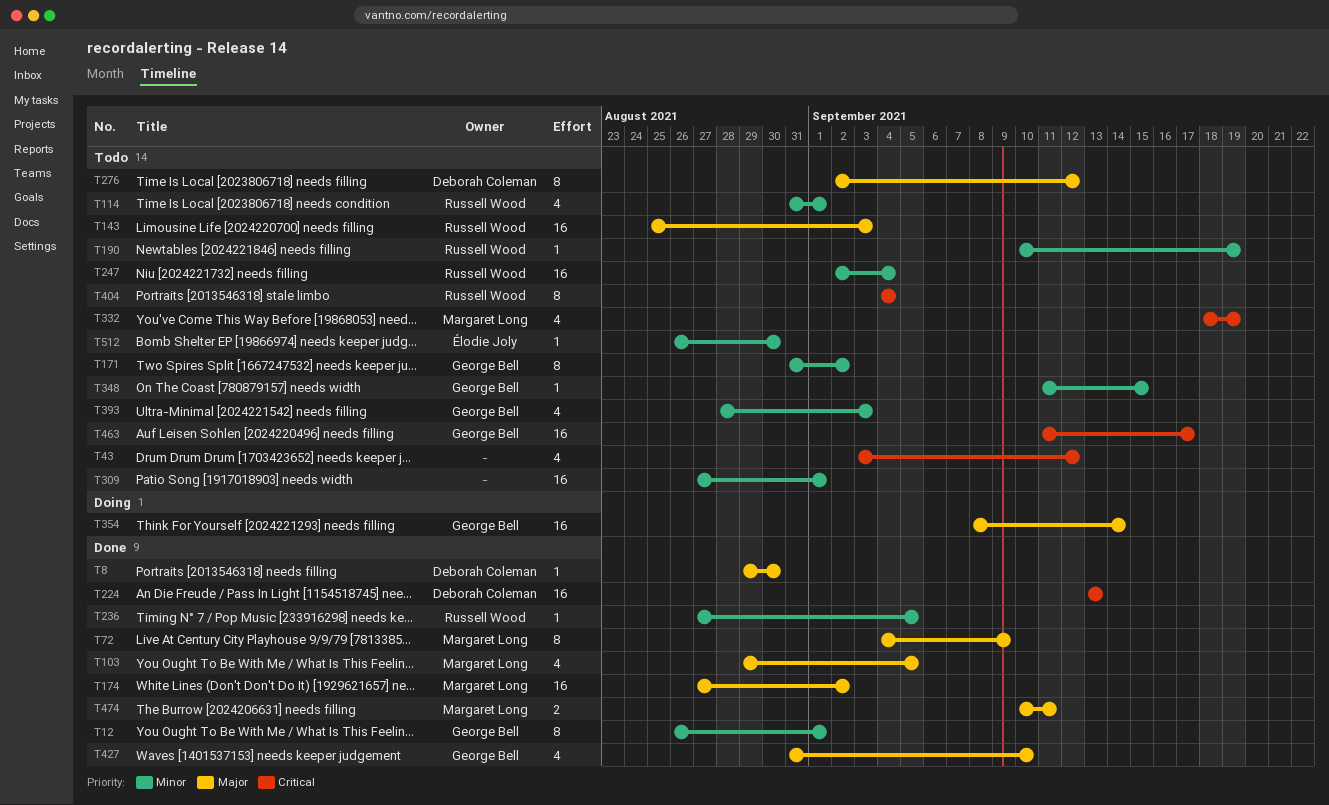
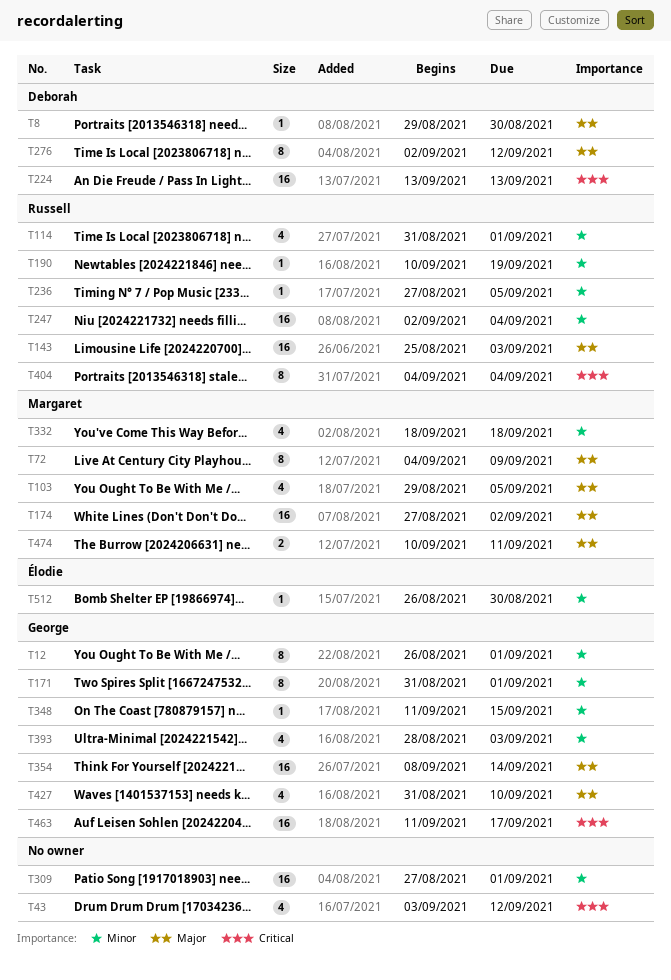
T171, due: Sep 2 -> Sep 1
T332, priority: Critical -> Minor
T332, due: Sep 19 -> Sep 18

